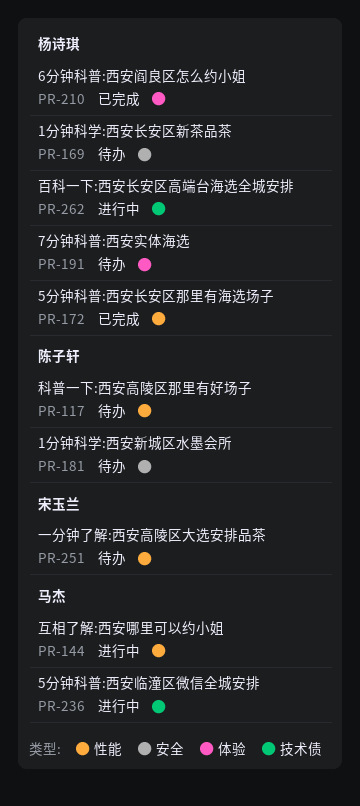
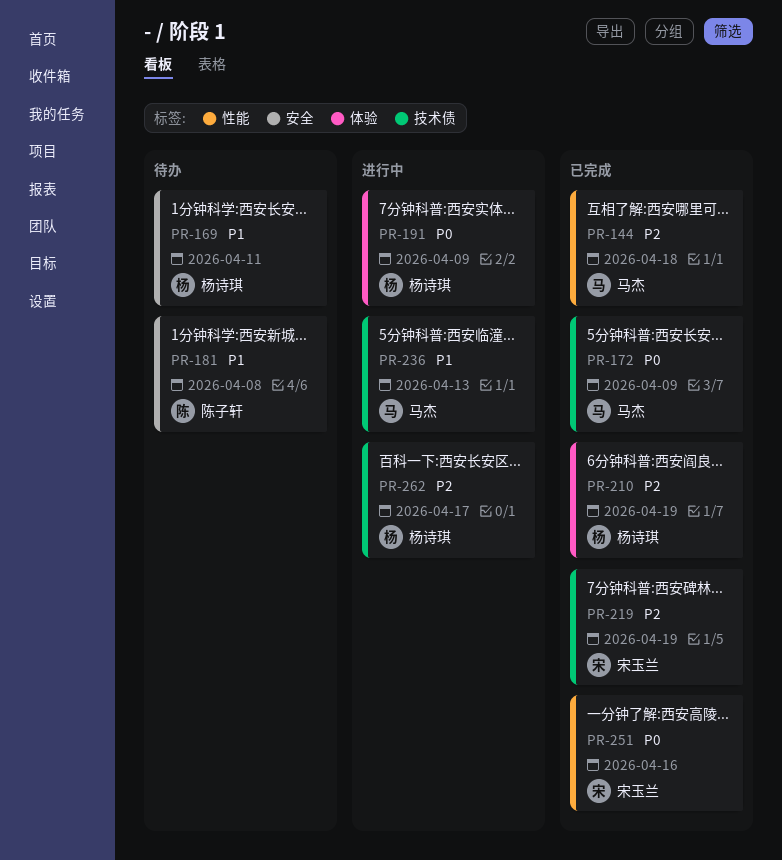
PR-117: present -> none
PR-144, status: 进行中 -> 已完成
PR-172, owner: 杨诗琪 -> 马杰
PR-172, label: 性能 -> 技术债
PR-191, status: 待办 -> 进行中
PR-219: none -> present
PR-251, status: 待办 -> 已完成

